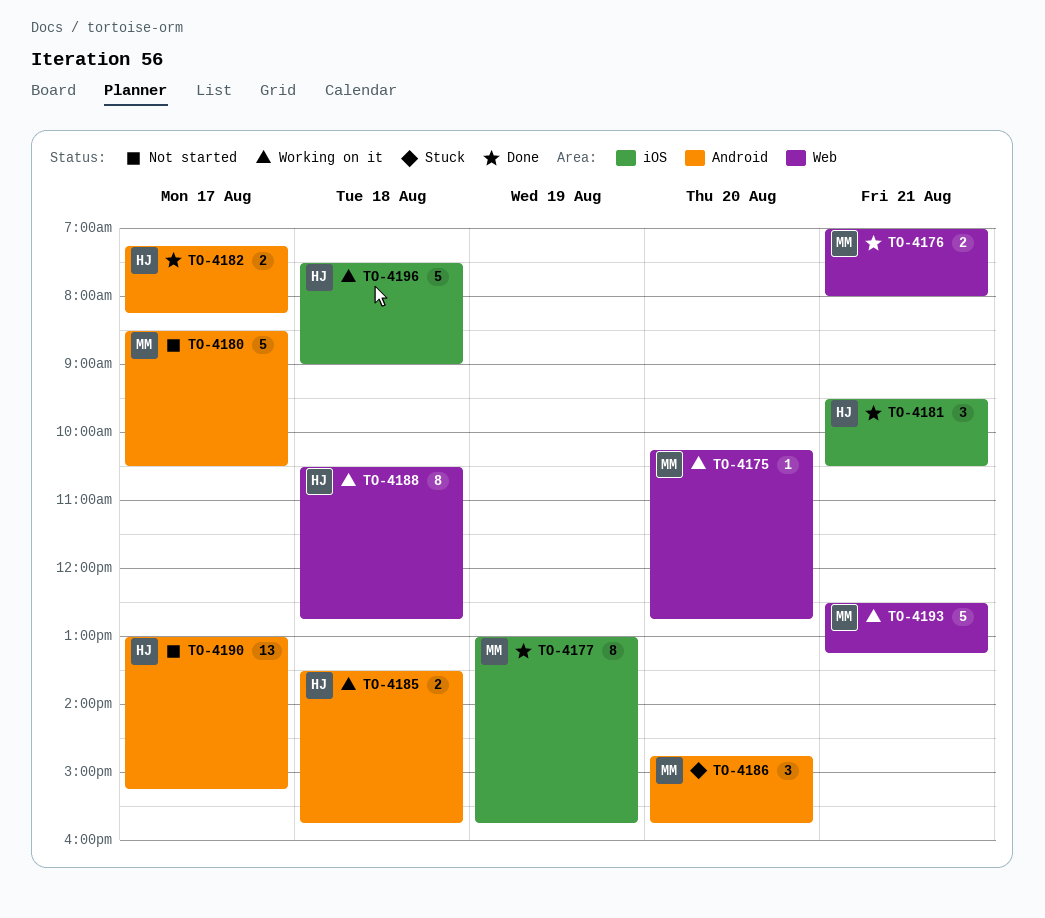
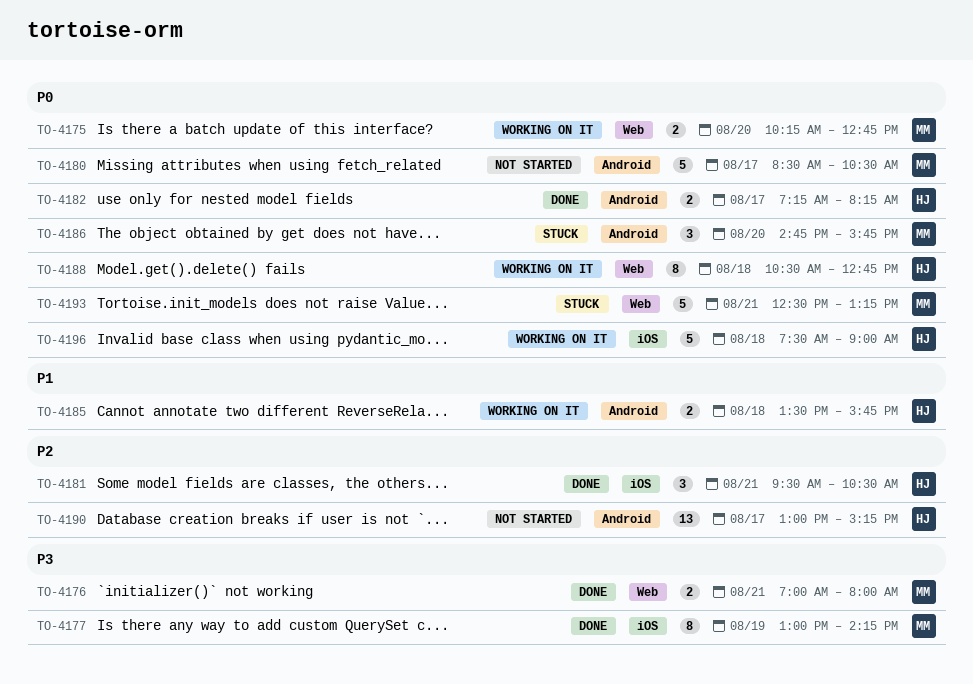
TO-4175, estimate: 1 -> 2
TO-4177, ends: 15:45 -> 14:15
TO-4193, status: Working on it -> Stuck

